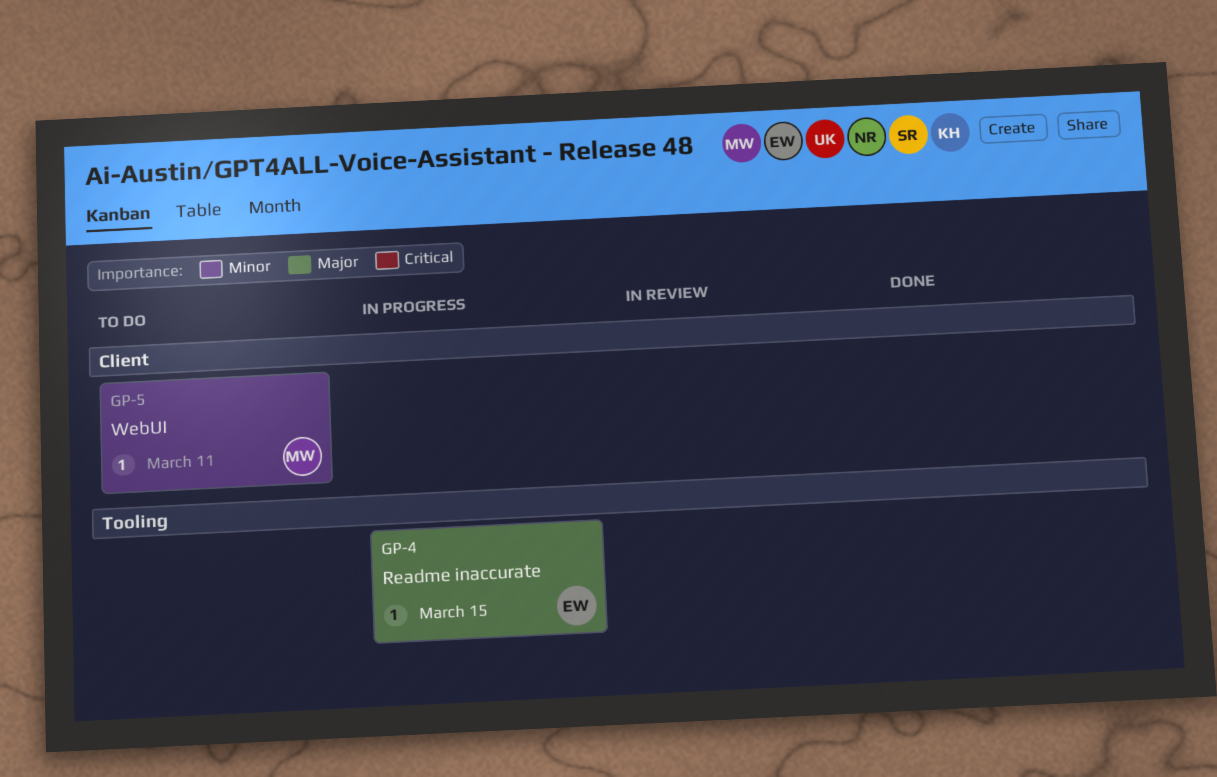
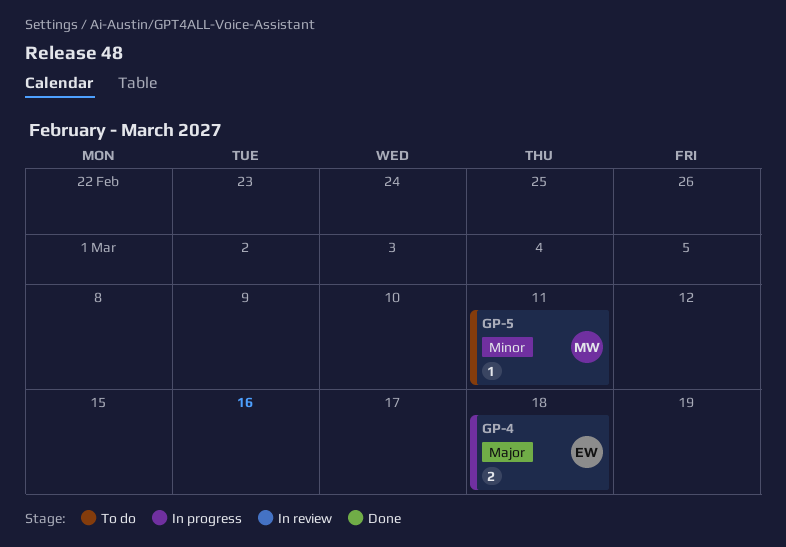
GP-4, estimate: 1 -> 2
GP-4, due: Mar 15 -> Mar 18

